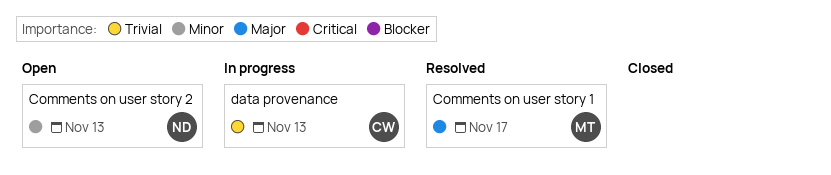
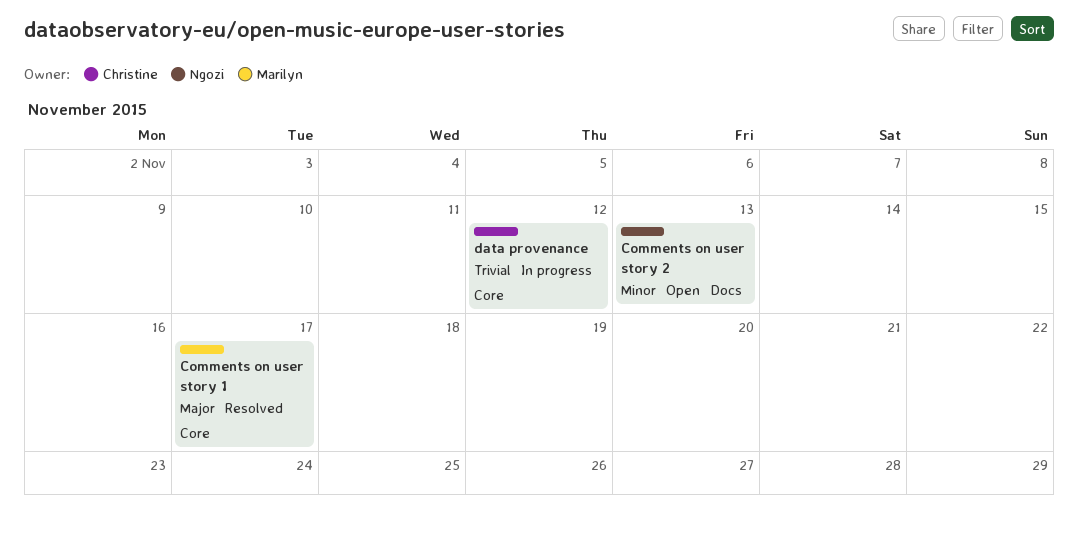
data provenance, due: Nov 13 -> Nov 12

